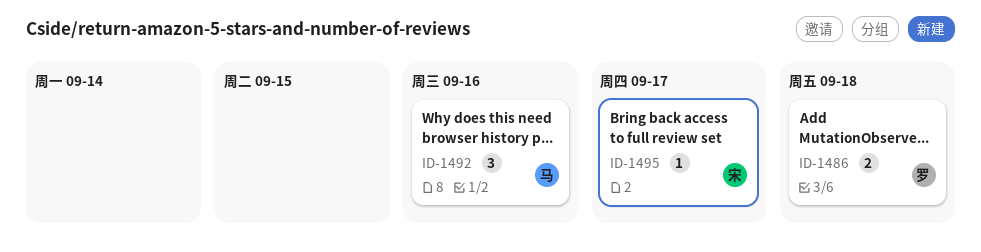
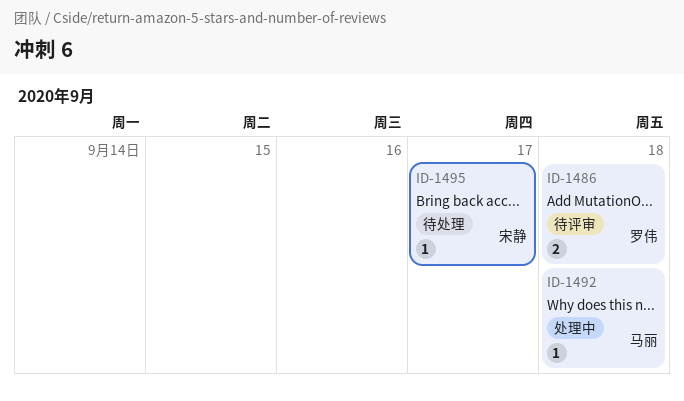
ID-1492, estimate: 3 -> 1
ID-1492, due: Sep 16 -> Sep 18

